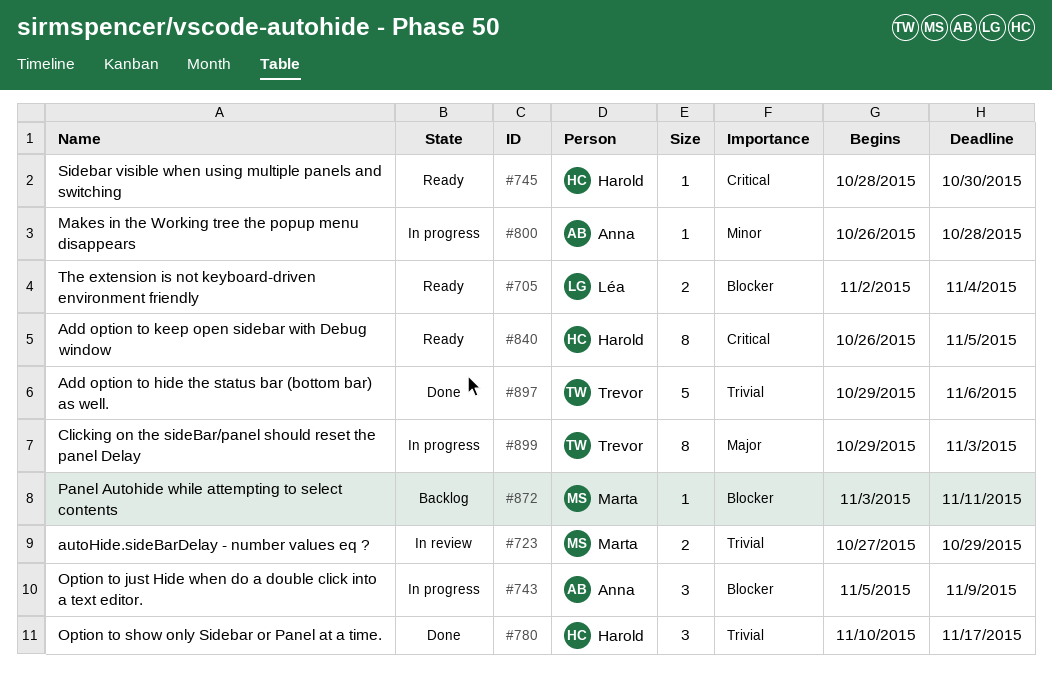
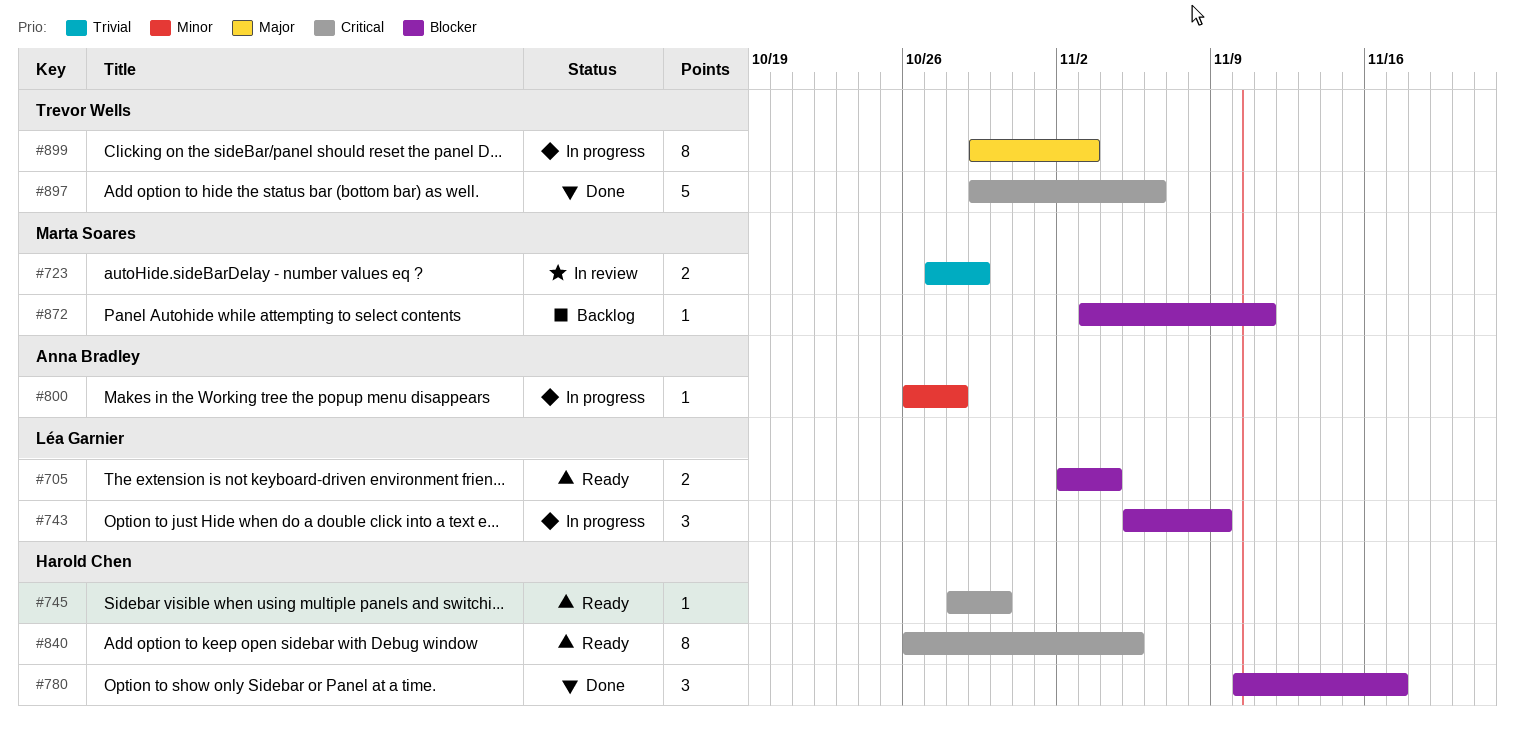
#743, owner: Anna Bradley -> Léa Garnier
#780, priority: Trivial -> Blocker
#897, priority: Trivial -> Critical

